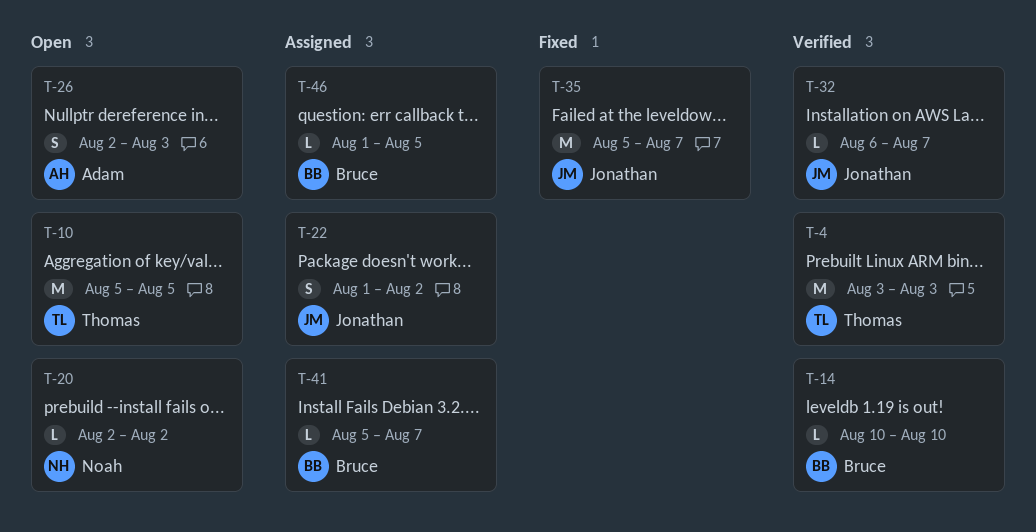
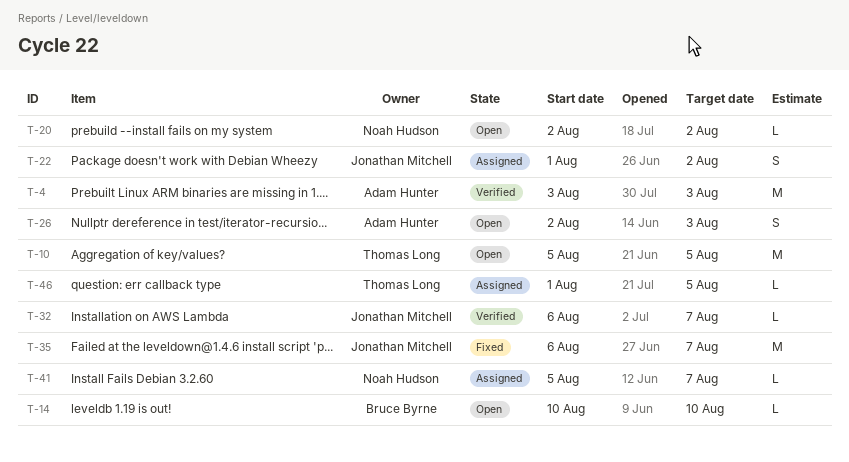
T-4, owner: Thomas Long -> Adam Hunter
T-14, status: Verified -> Open
T-35, start: Aug 5 -> Aug 6
T-41, owner: Bruce Byrne -> Noah Hudson
T-46, owner: Bruce Byrne -> Thomas Long

